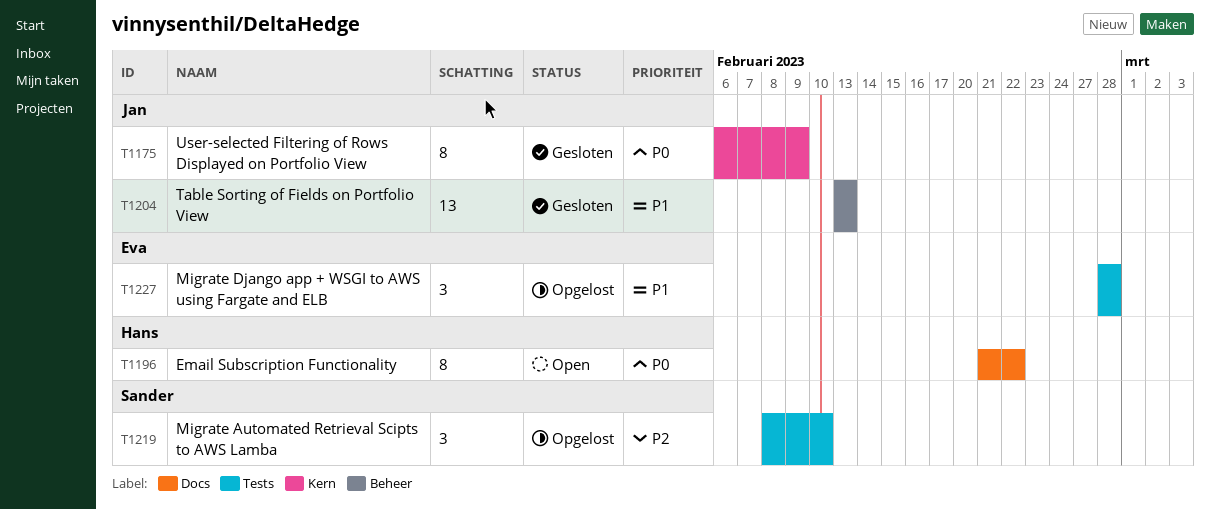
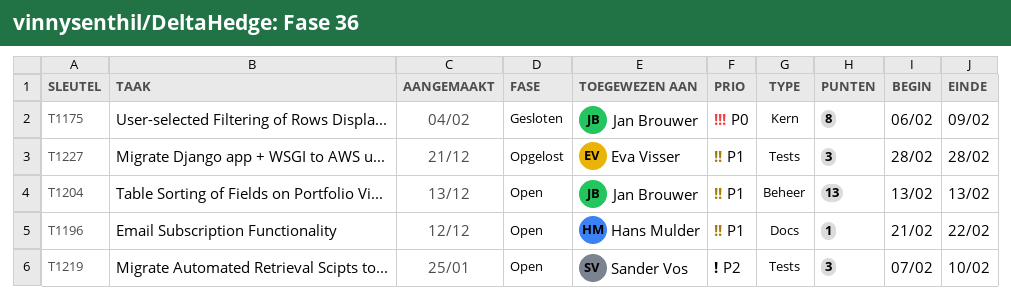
T1196, priority: P0 -> P1
T1196, estimate: 8 -> 1
T1204, status: Gesloten -> Open
T1219, status: Opgelost -> Open
T1219, start: Feb 8 -> Feb 7

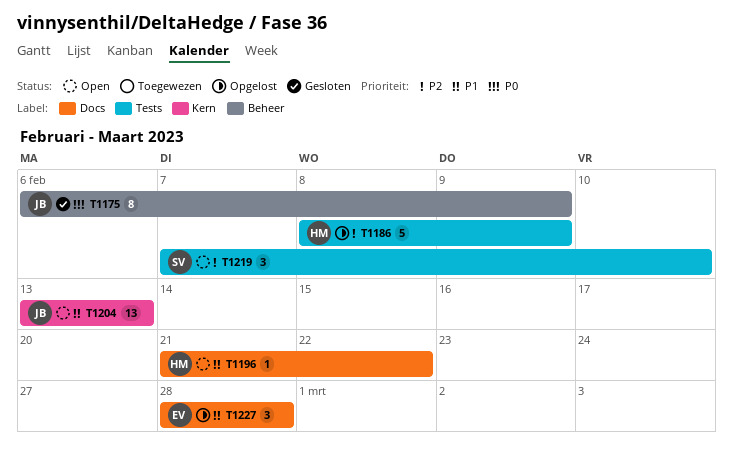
T1175, label: Kern -> Beheer
T1186: none -> present
T1204, label: Beheer -> Kern
T1227, label: Tests -> Docs

